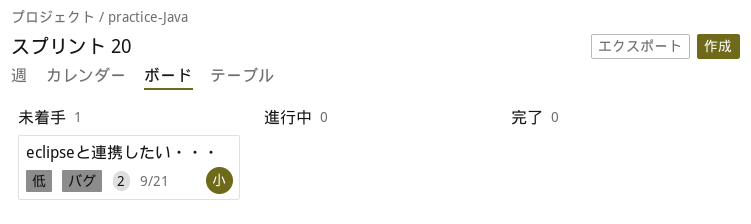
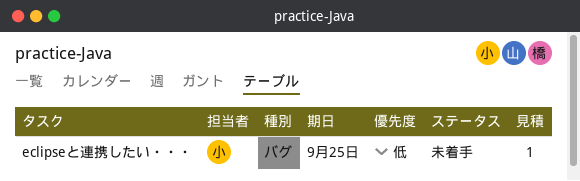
eclipseと連携したい・・・, estimate: 2 -> 1
eclipseと連携したい・・・, due: Sep 21 -> Sep 25

